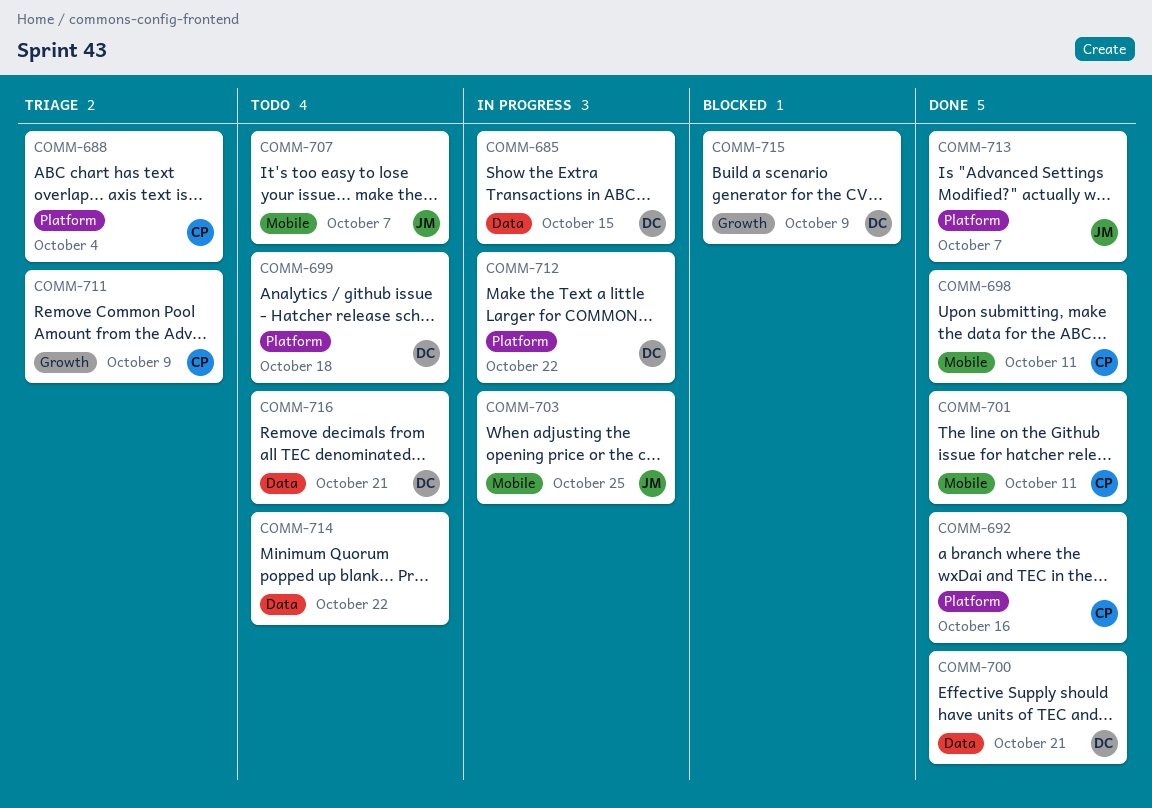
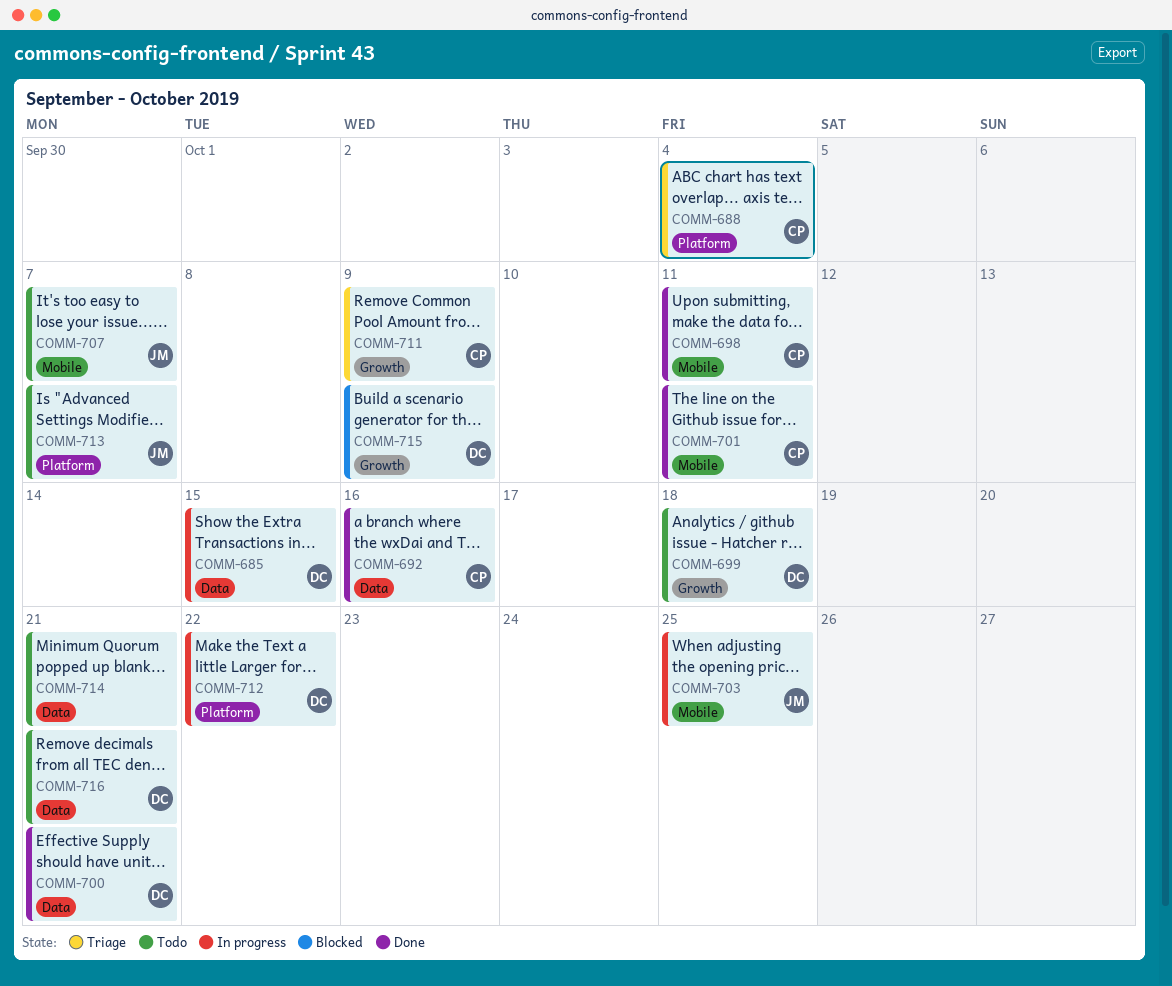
COMM-692, label: Platform -> Data
COMM-699, label: Platform -> Growth
COMM-713, status: Done -> Todo
COMM-714, due: Oct 22 -> Oct 21

